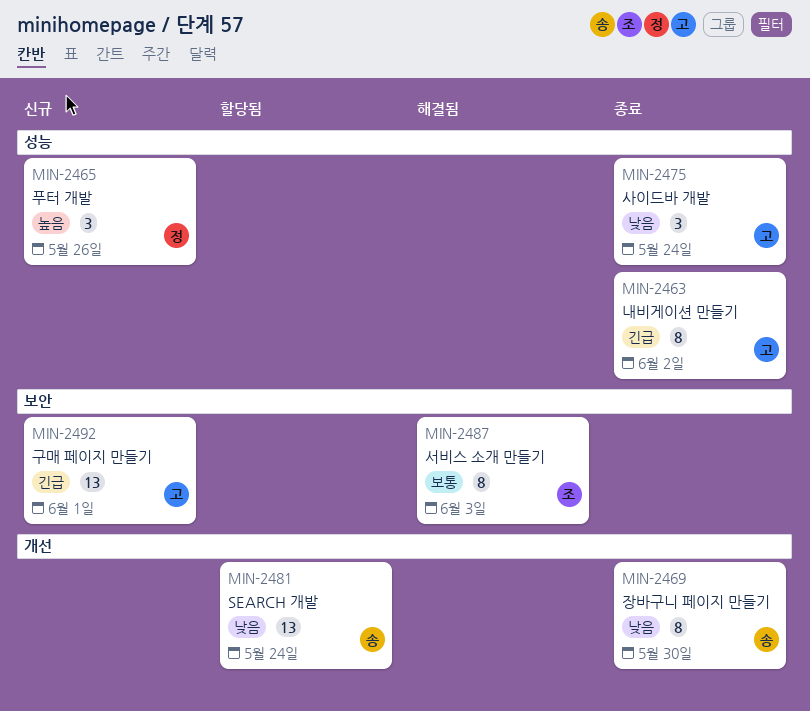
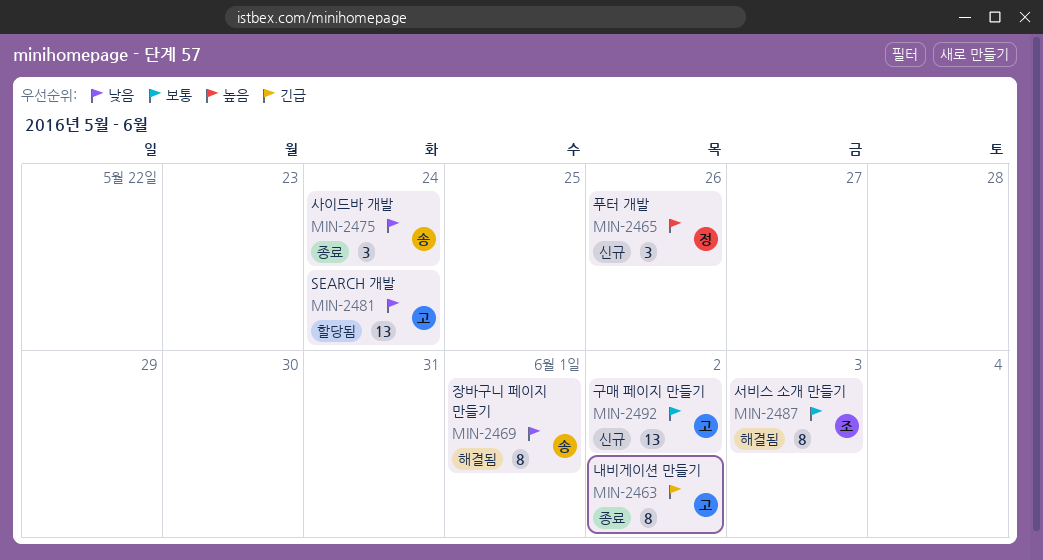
MIN-2469, status: 종료 -> 해결됨
MIN-2469, due: May 30 -> Jun 1
MIN-2475, owner: 고 -> 송
MIN-2481, owner: 송 -> 고
MIN-2492, priority: 긴급 -> 보통
MIN-2492, due: Jun 1 -> Jun 2

